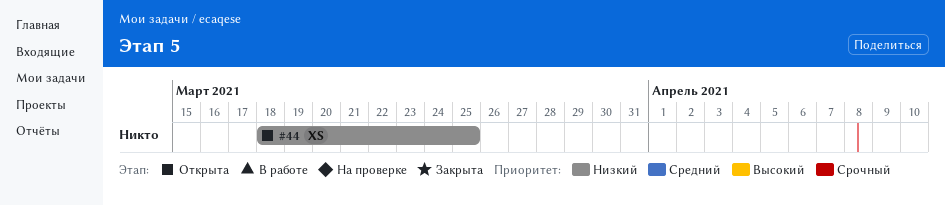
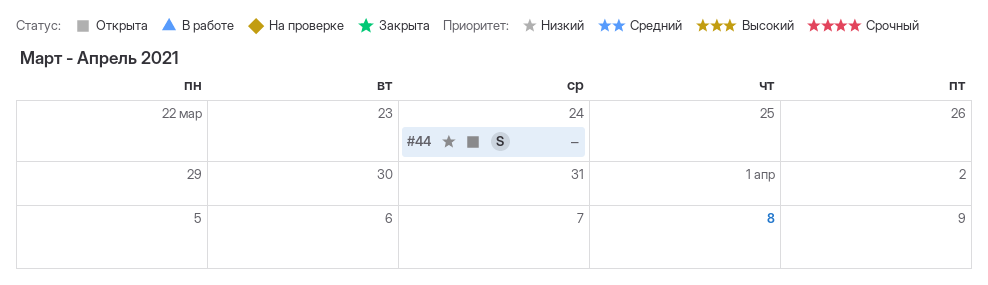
#44, estimate: XS -> S
#44, due: Mar 25 -> Mar 24

